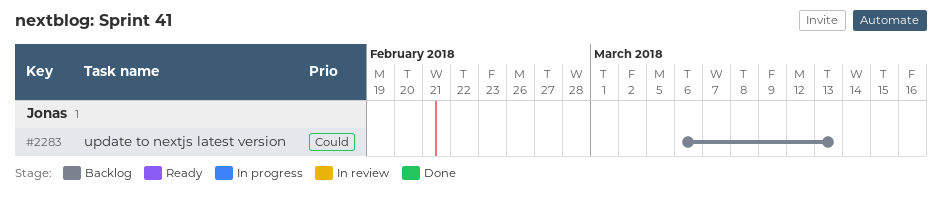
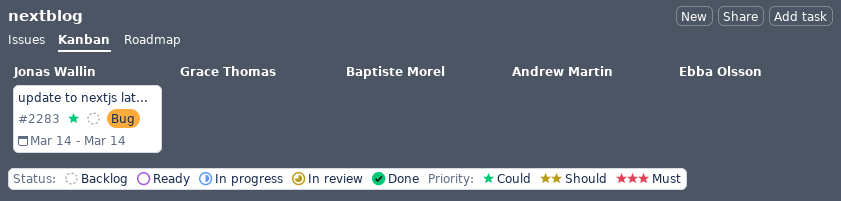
#2283, start: Mar 6 -> Mar 14
#2283, due: Mar 13 -> Mar 14

